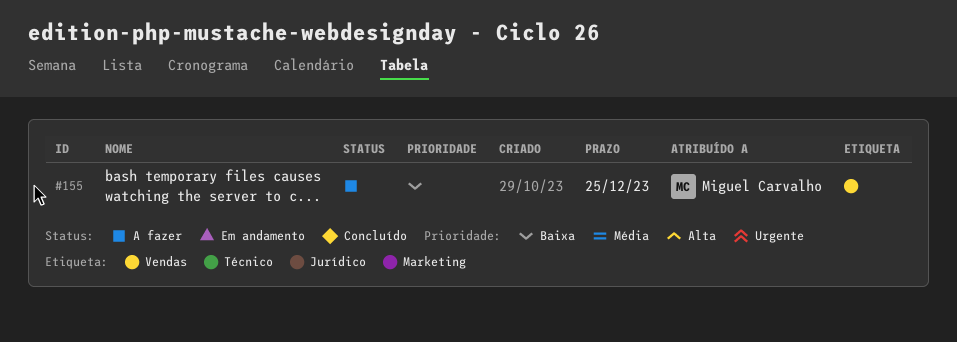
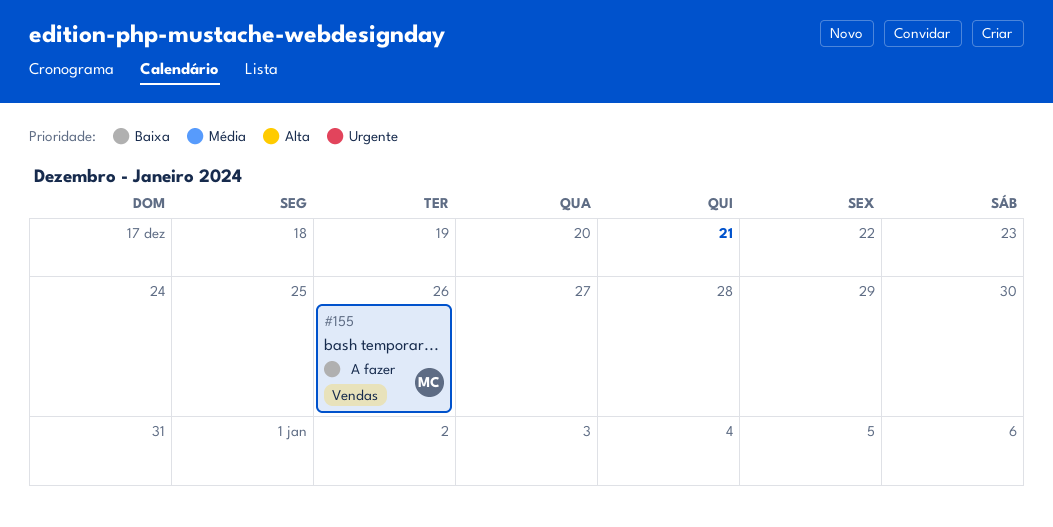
#155, due: Dec 25 -> Dec 26

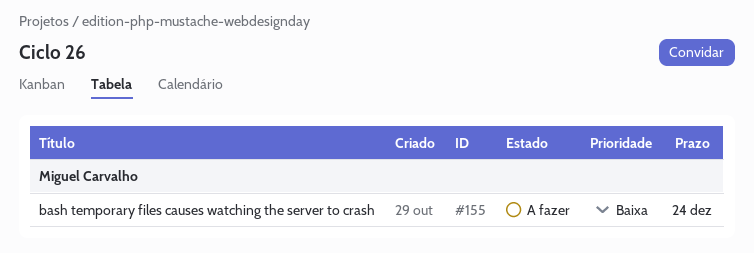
#155, due: Dec 26 -> Dec 24

